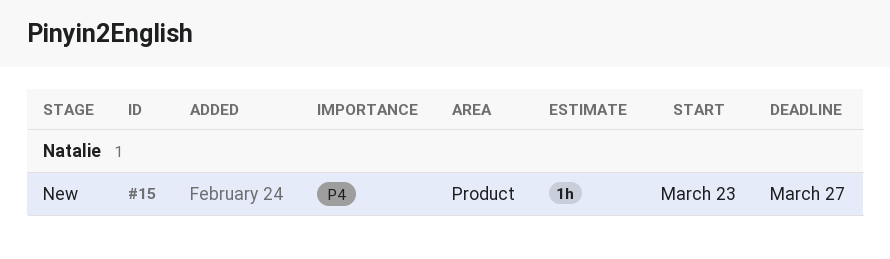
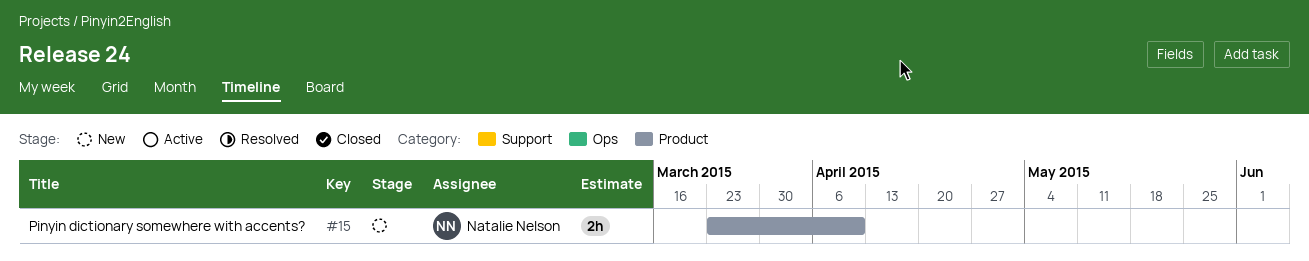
#15, estimate: 1h -> 2h
#15, due: Mar 27 -> Apr 10

